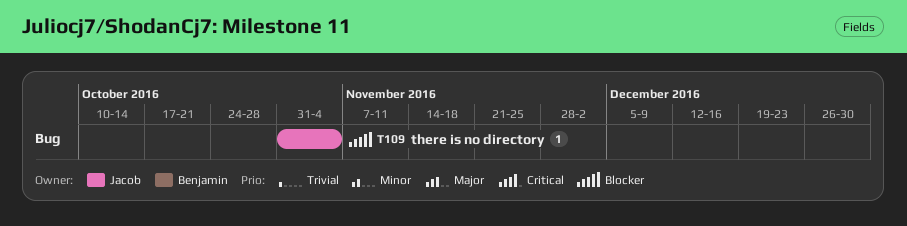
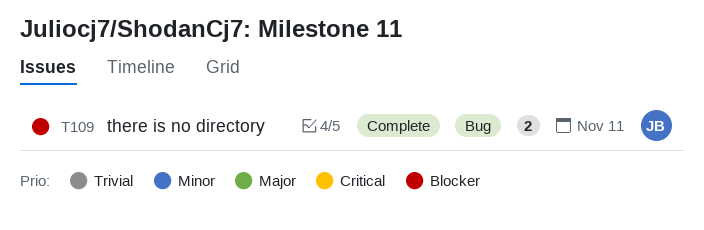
T109, estimate: 1 -> 2
T109, due: Nov 4 -> Nov 11

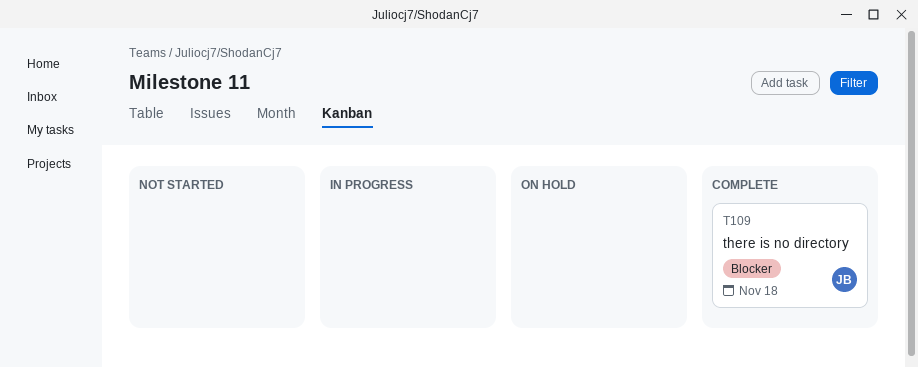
T109, due: Nov 11 -> Nov 18

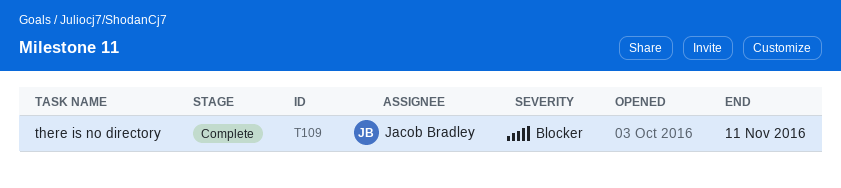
T109, due: Nov 18 -> Nov 11

